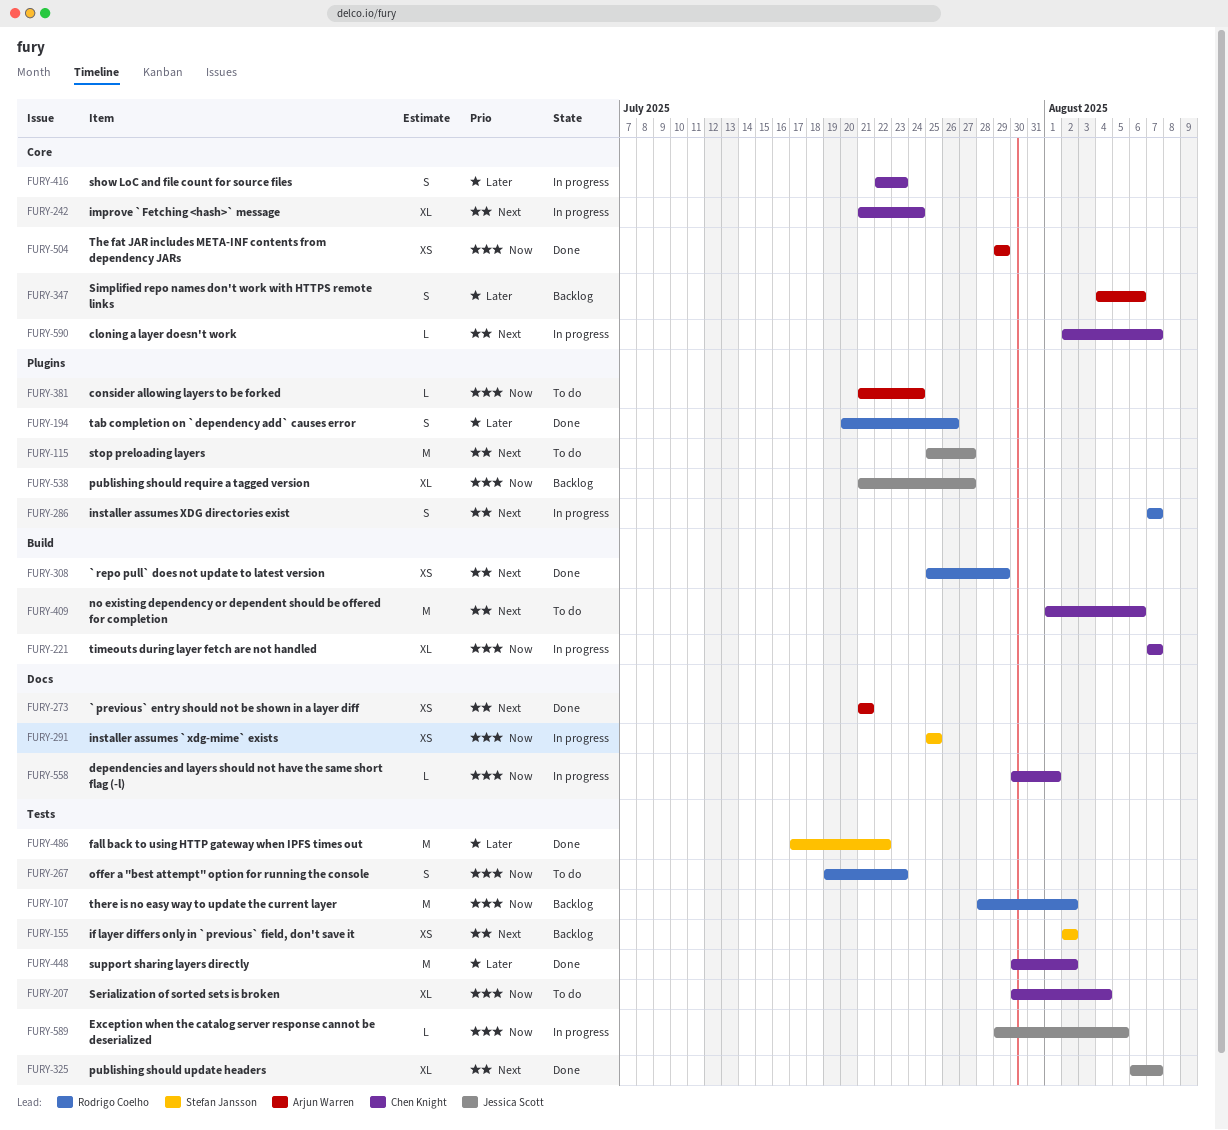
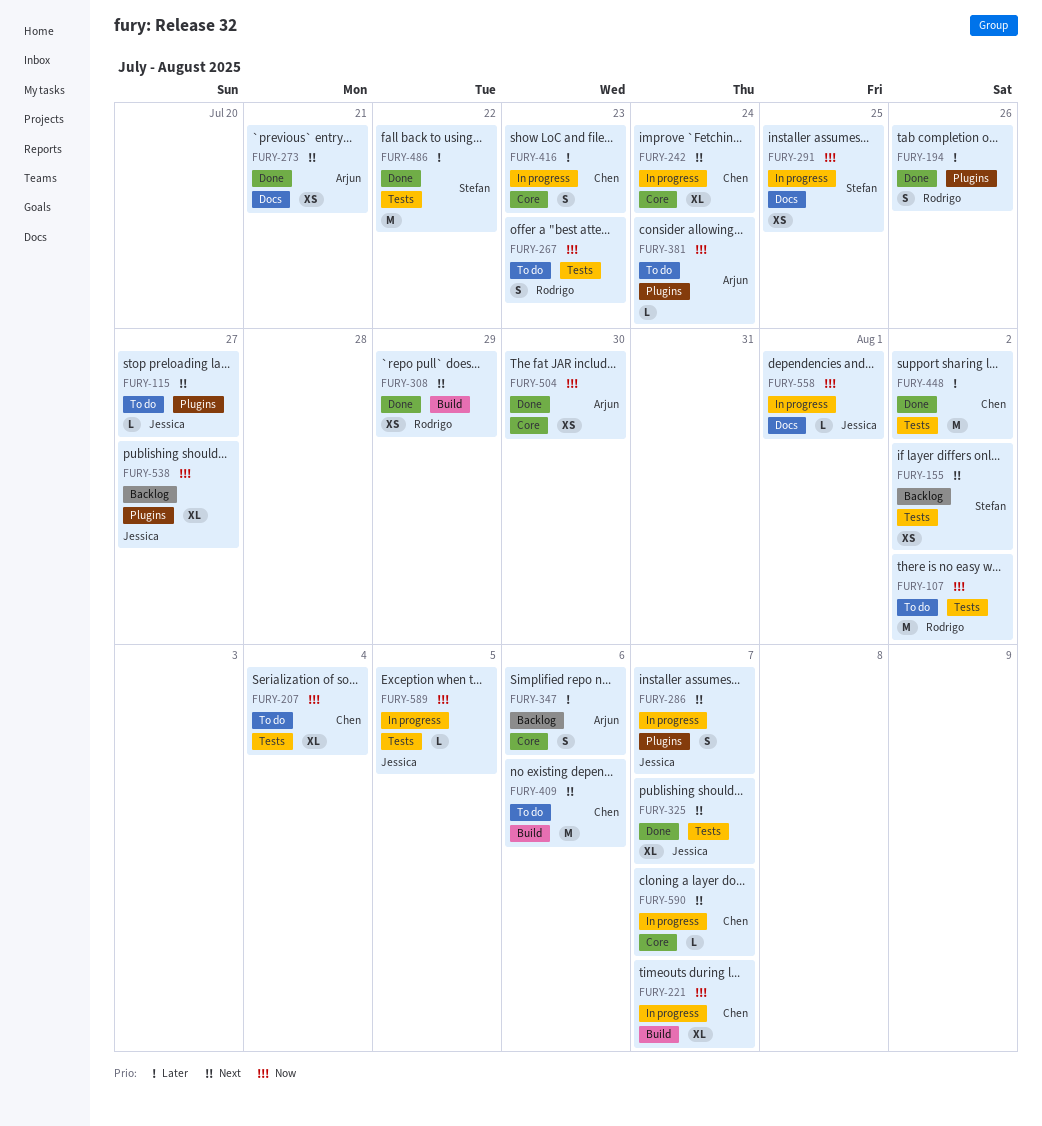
FURY-107, status: Backlog -> To do
FURY-115, estimate: M -> L
FURY-286, owner: Rodrigo Coelho -> Jessica Scott
FURY-504, due: Jul 29 -> Jul 30
FURY-558, owner: Chen Knight -> Jessica Scott

